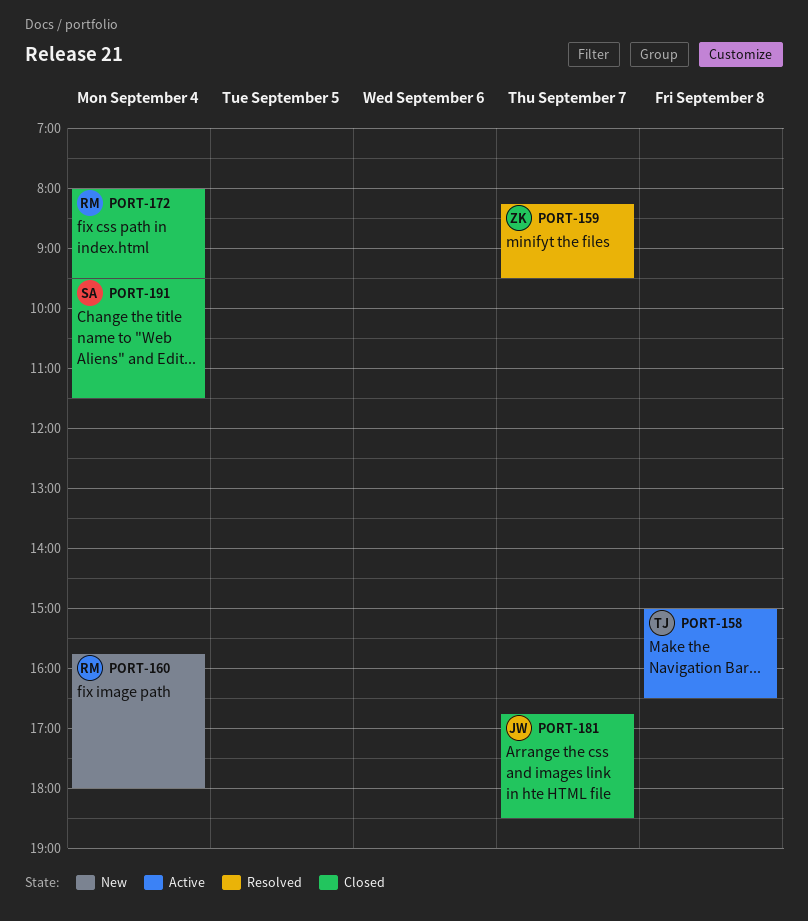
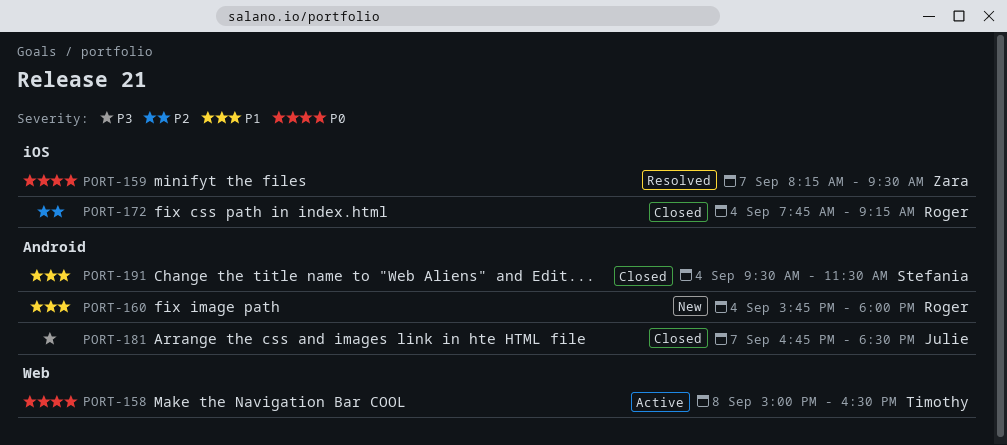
PORT-172, begins: 08:00 -> 07:45
PORT-172, ends: 09:30 -> 09:15

